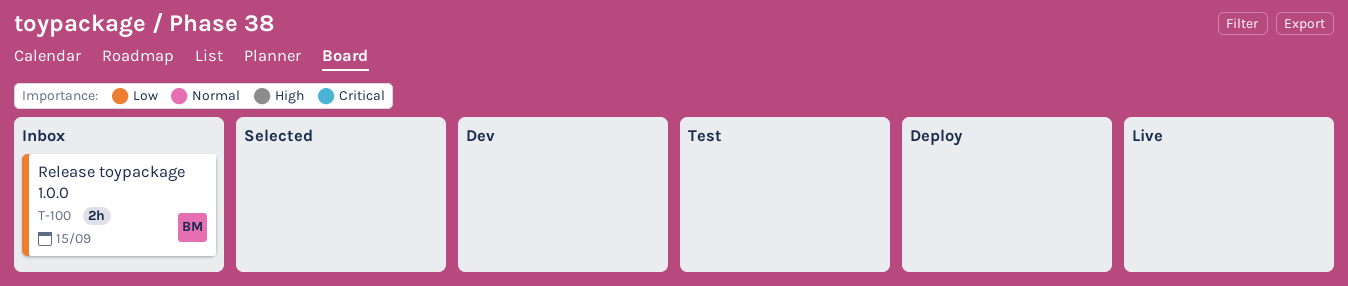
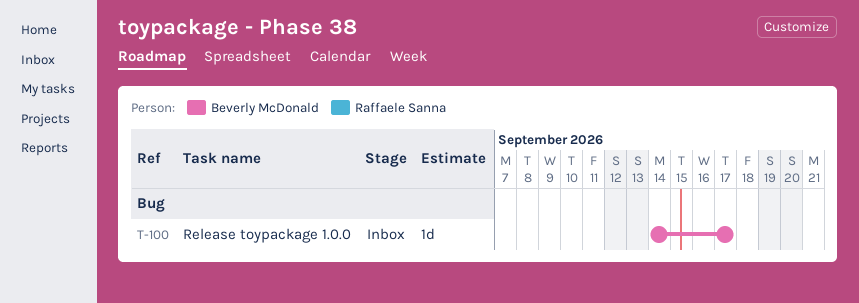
T-100, estimate: 2h -> 1d
T-100, due: Sep 15 -> Sep 17

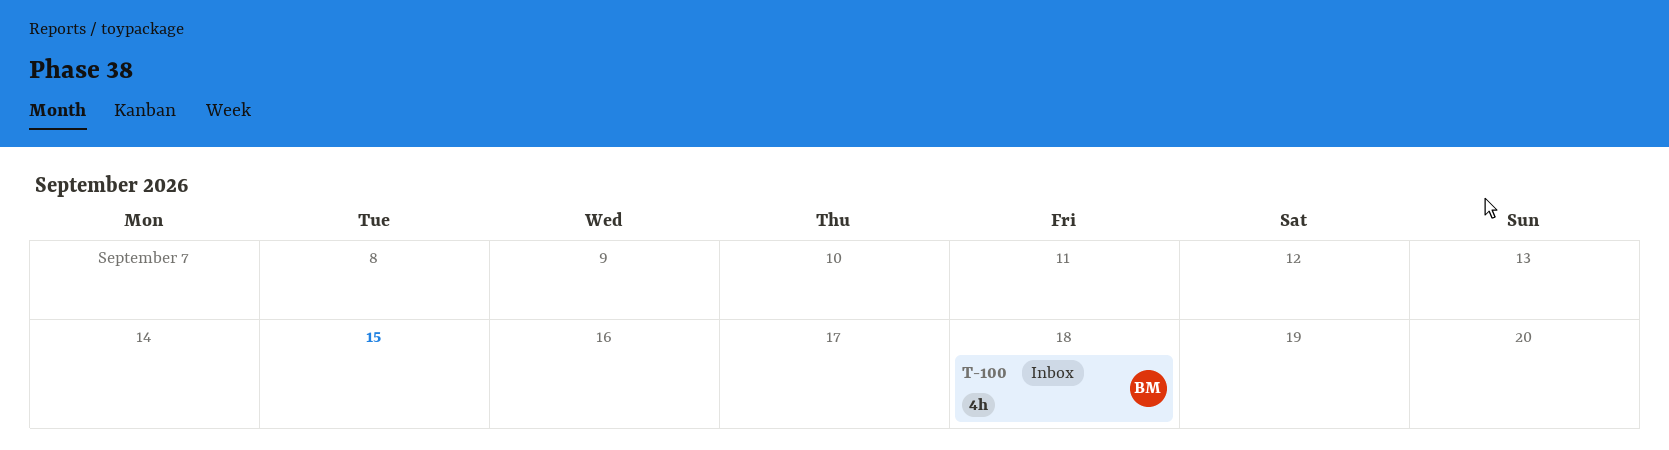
T-100, estimate: 1d -> 4h
T-100, due: Sep 17 -> Sep 18

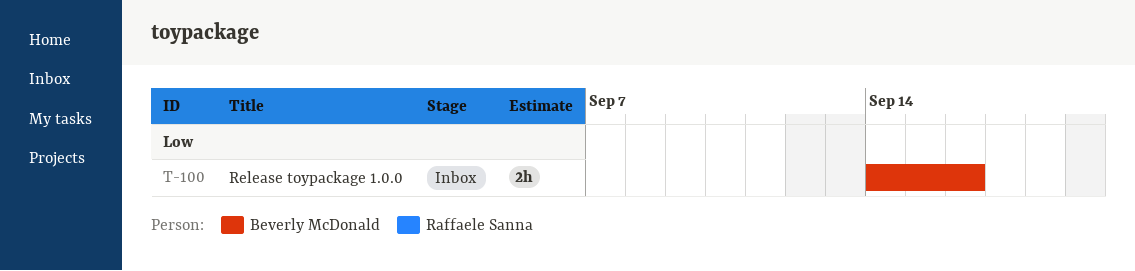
T-100, estimate: 4h -> 2h
T-100, due: Sep 18 -> Sep 16

